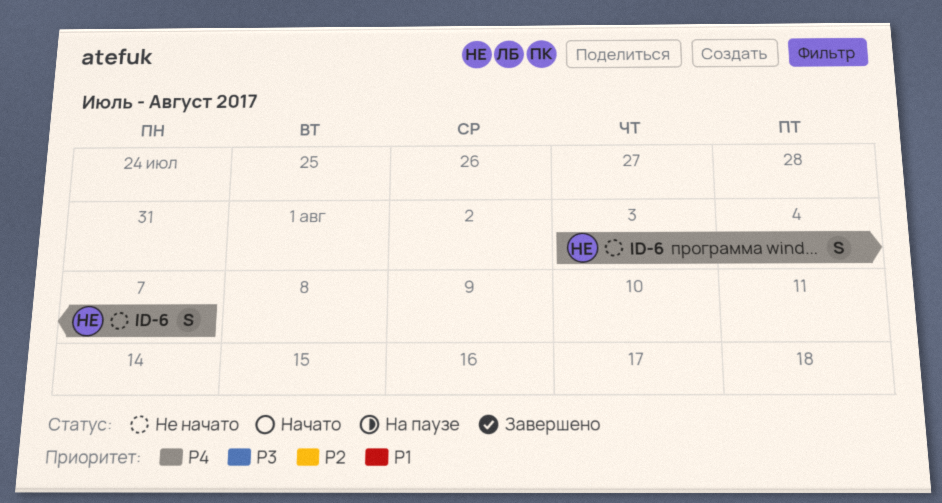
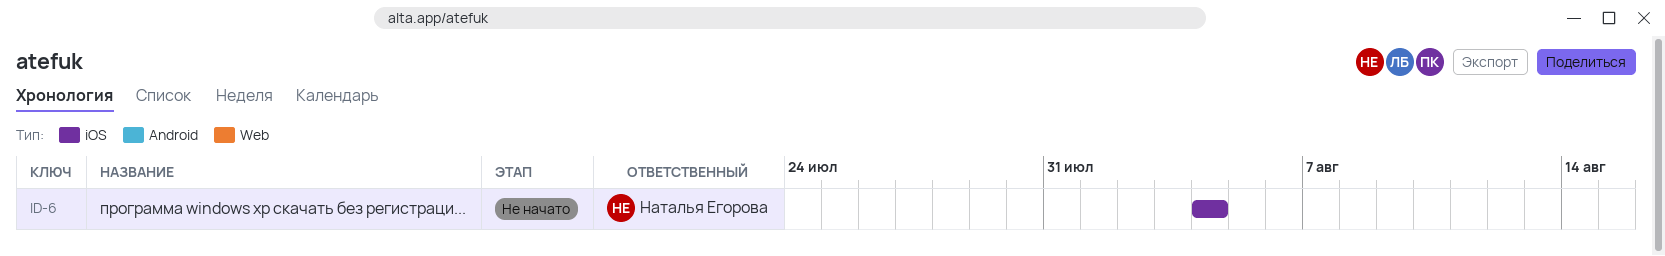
ID-6, start: Aug 3 -> Aug 4
ID-6, due: Aug 7 -> Aug 4

